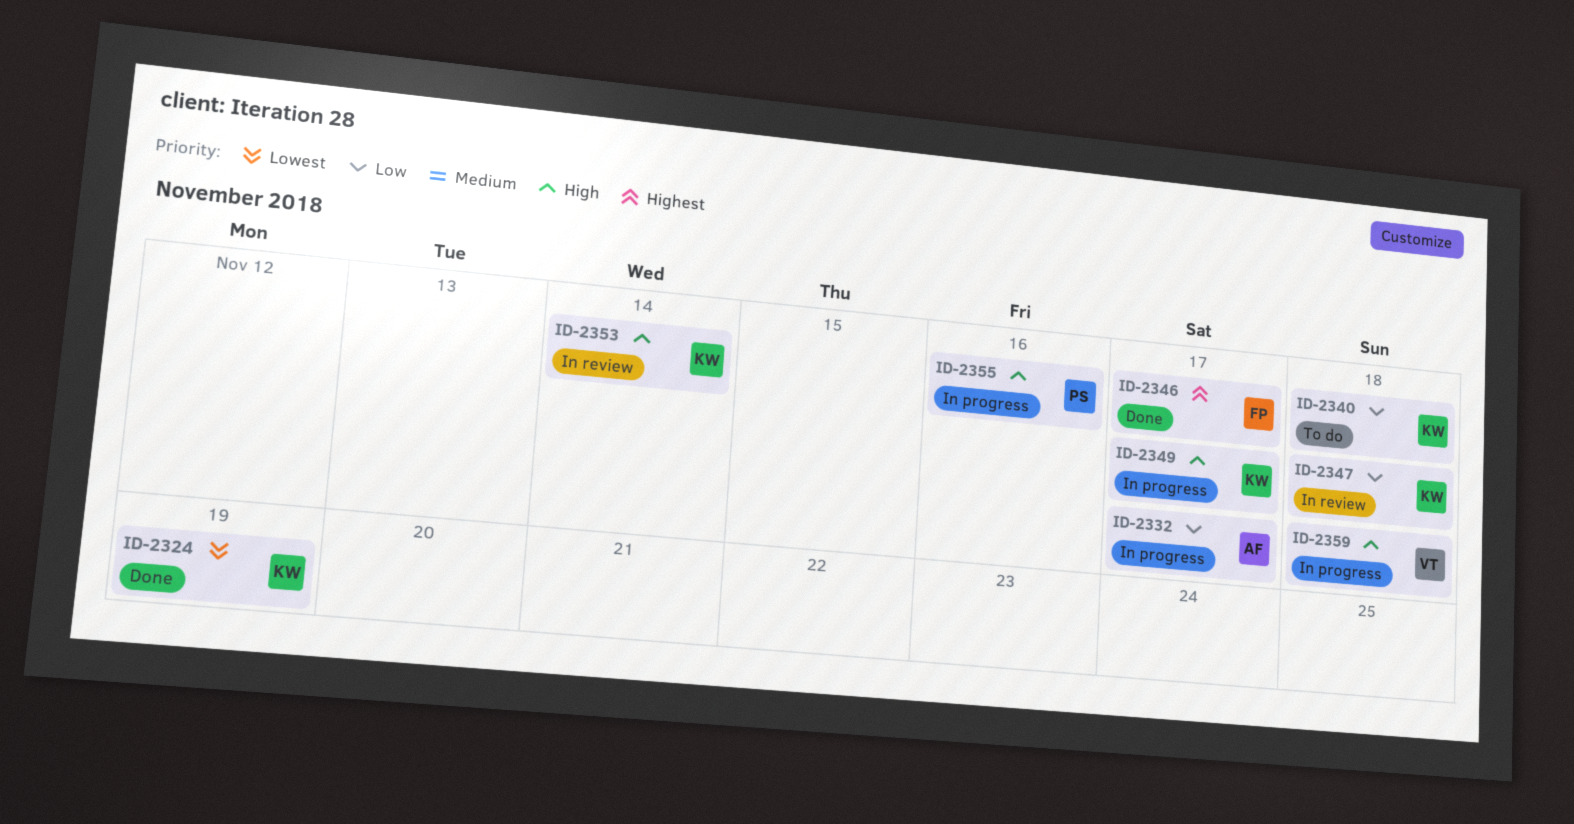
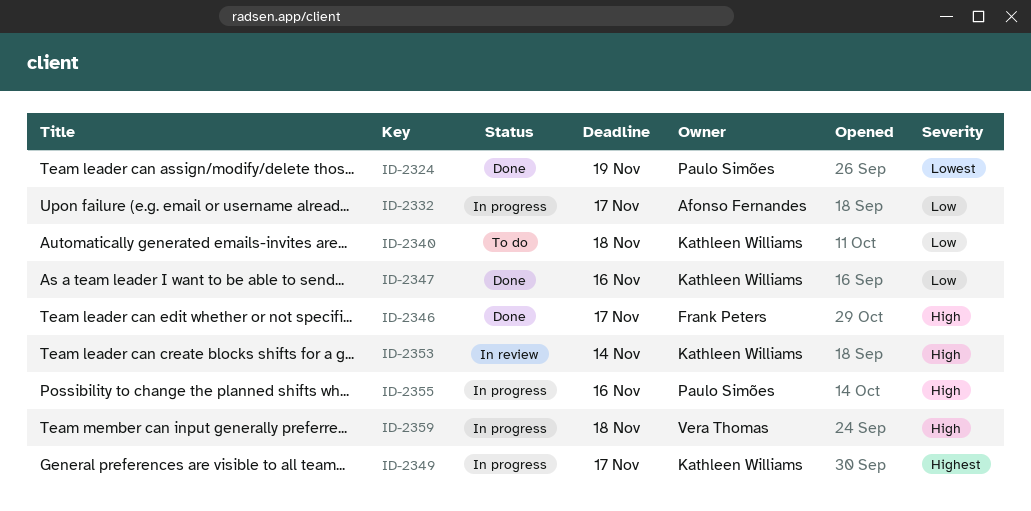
ID-2324, owner: Kathleen Williams -> Paulo Simões
ID-2346, priority: Highest -> High
ID-2347, status: In review -> Done
ID-2347, due: Nov 18 -> Nov 16
ID-2349, priority: High -> Highest

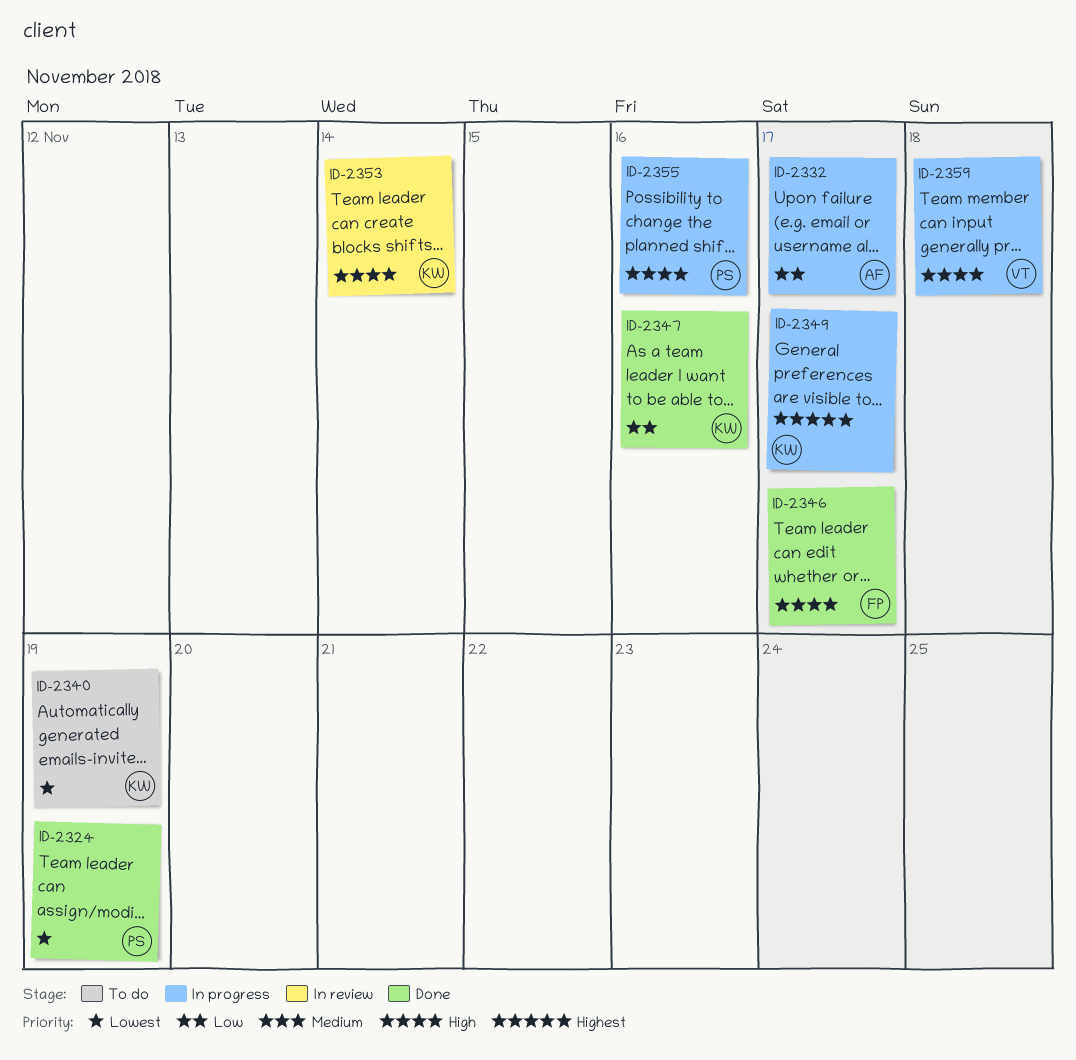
ID-2340, priority: Low -> Lowest
ID-2340, due: Nov 18 -> Nov 19

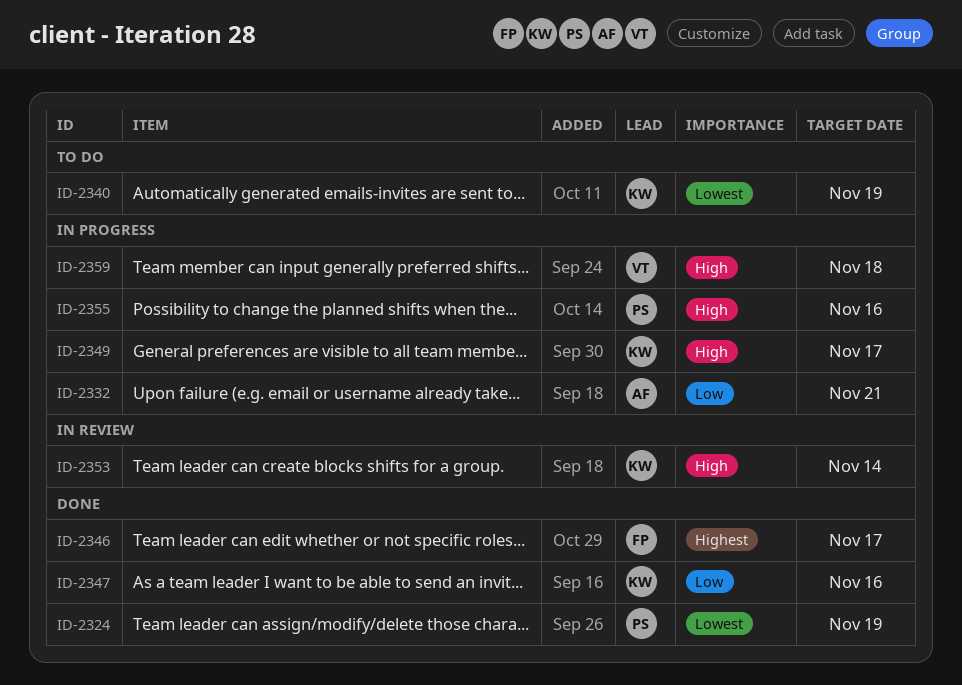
ID-2332, due: Nov 17 -> Nov 21
ID-2346, priority: High -> Highest
ID-2349, priority: Highest -> High

